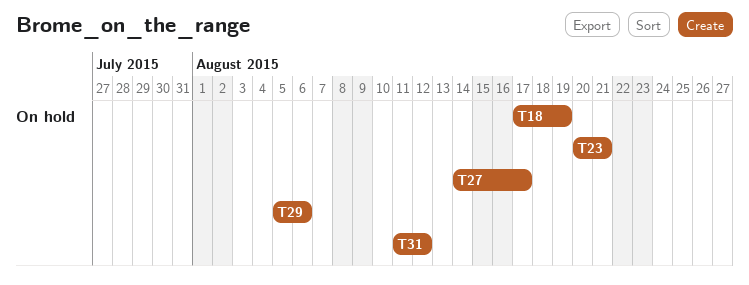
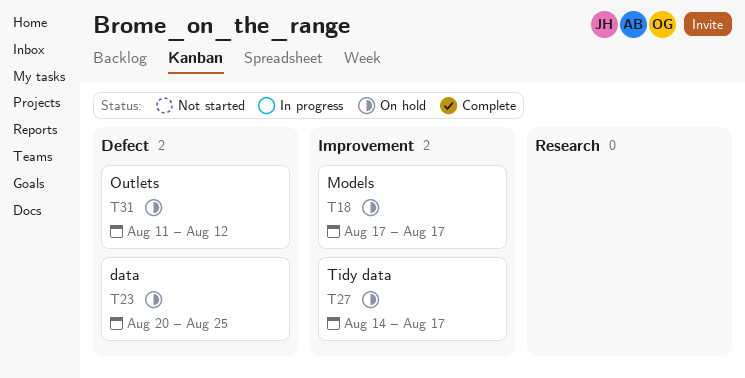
T18, due: Aug 19 -> Aug 17
T23, due: Aug 21 -> Aug 25
T29: present -> none

